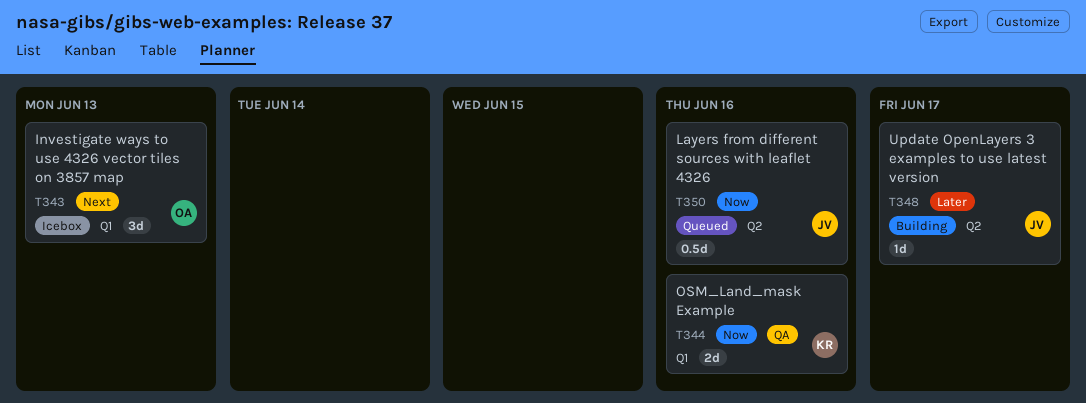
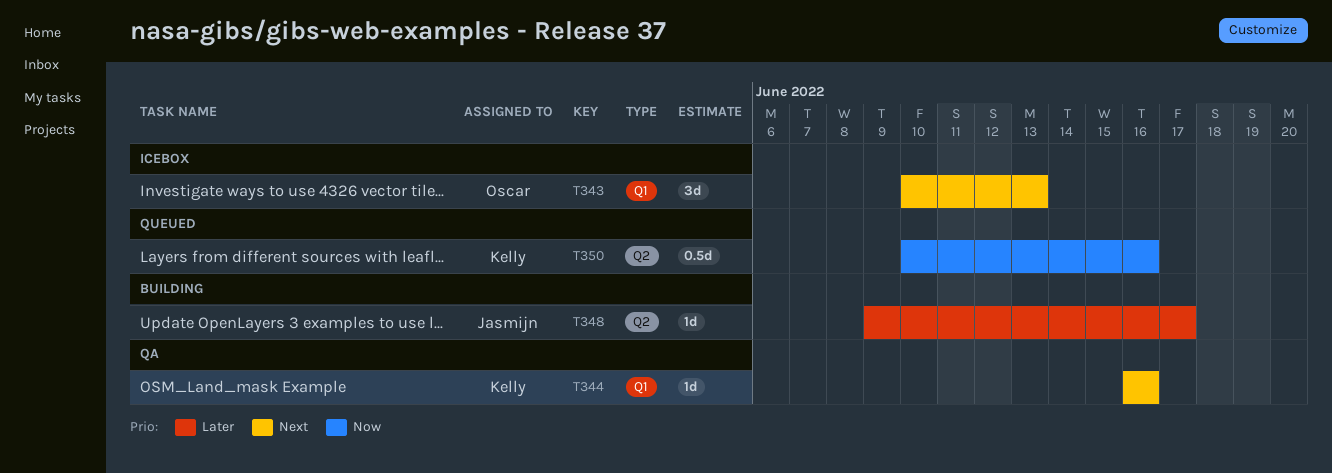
T344, priority: Now -> Next
T344, estimate: 2d -> 1d
T350, owner: Jasmijn -> Kelly

